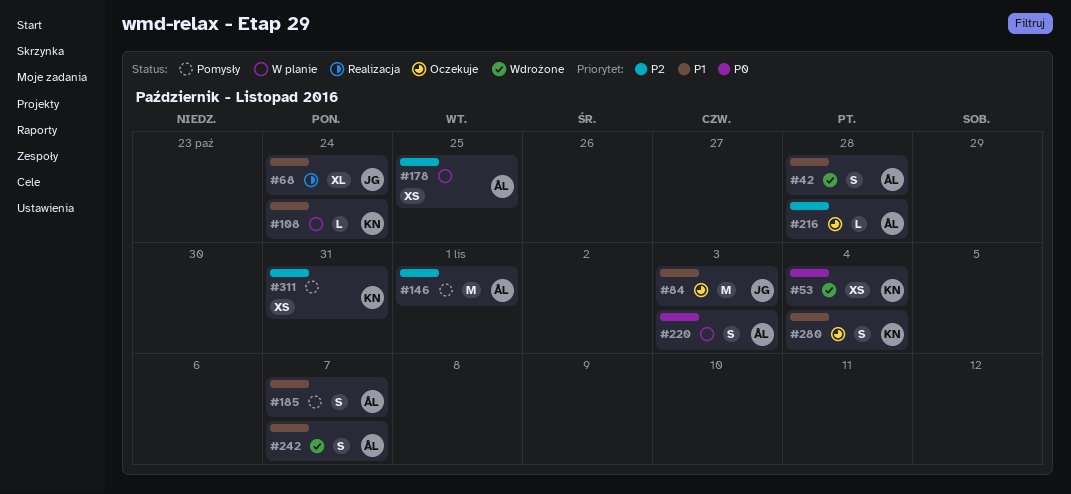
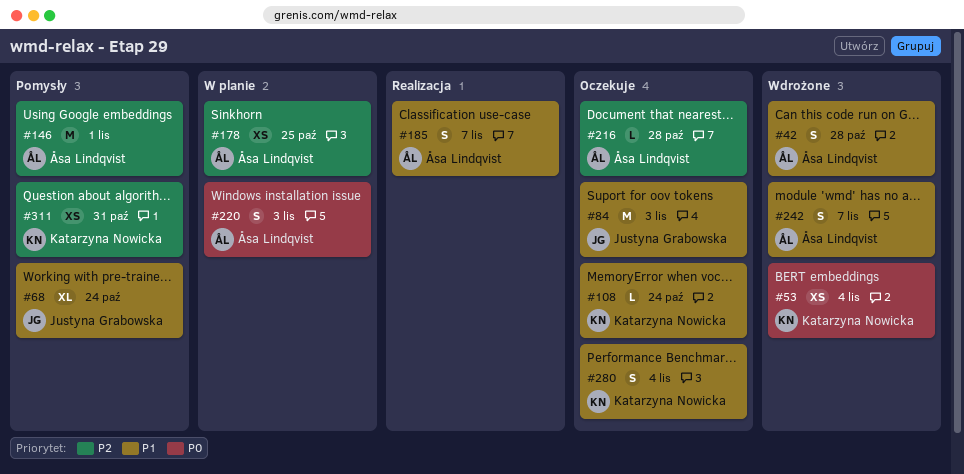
#68, status: Realizacja -> Pomysły
#108, status: W planie -> Oczekuje
#185, status: Pomysły -> Realizacja

